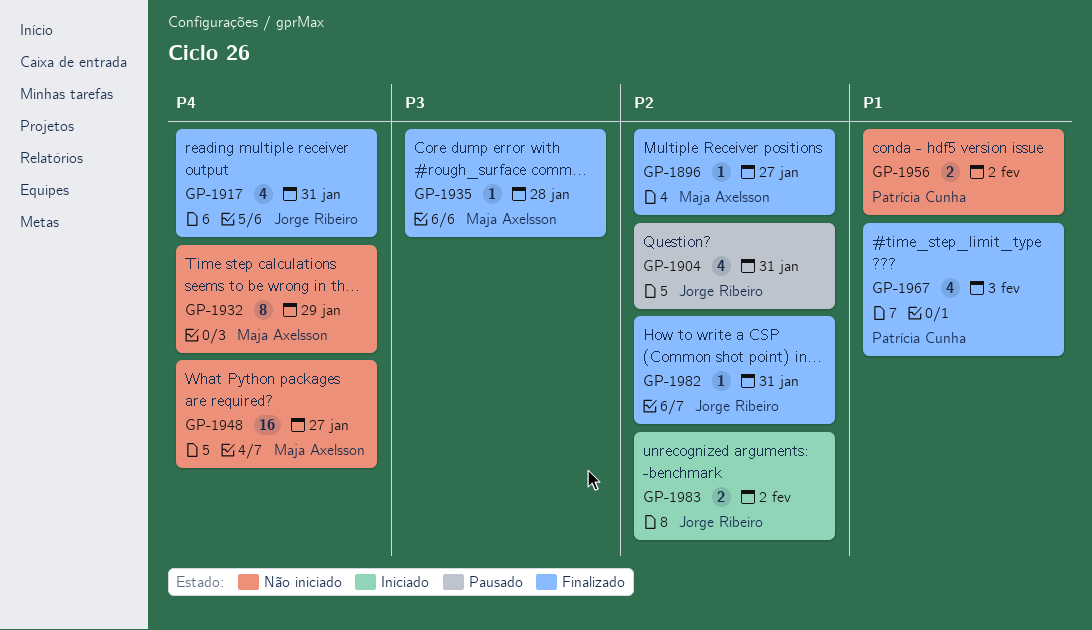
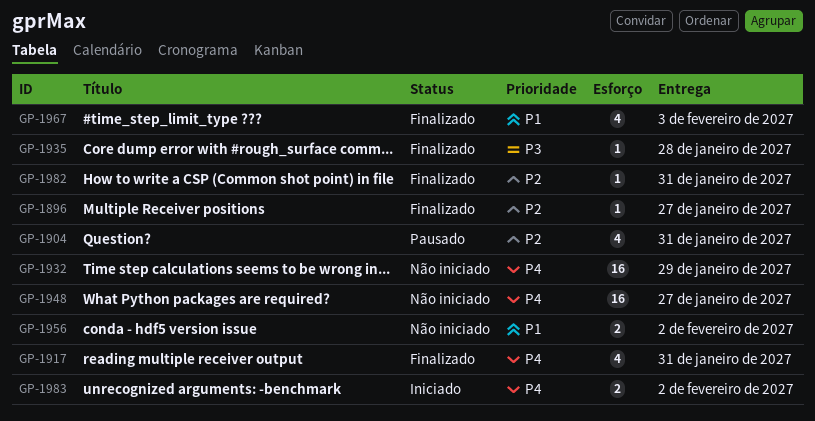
GP-1932, estimate: 8 -> 16
GP-1983, priority: P2 -> P4

